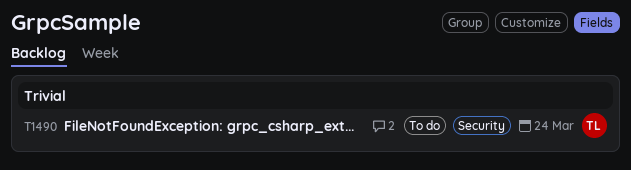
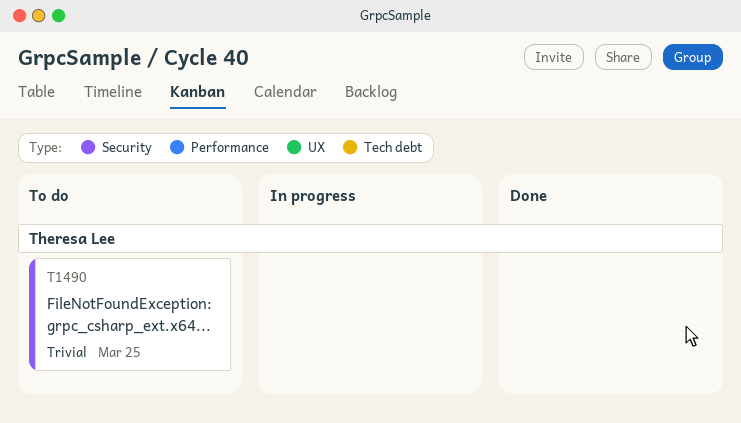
T1490, due: Mar 24 -> Mar 25

